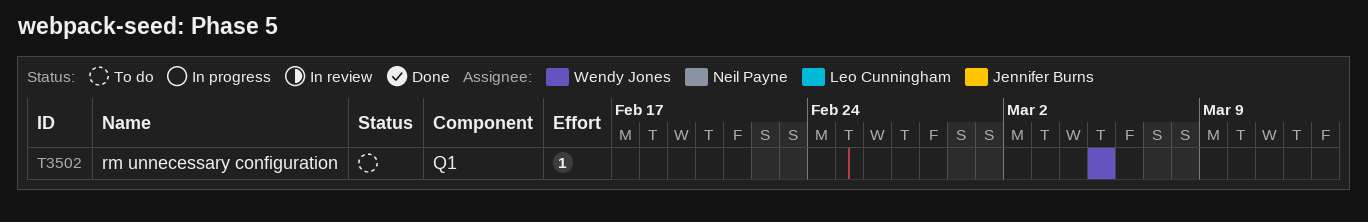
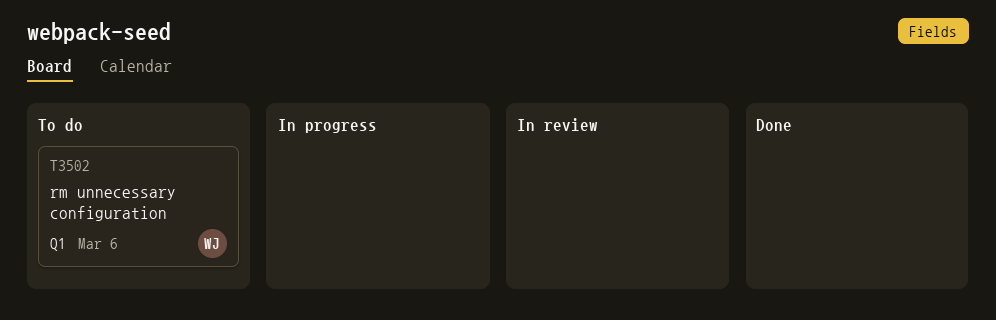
T3502, due: Mar 5 -> Mar 6

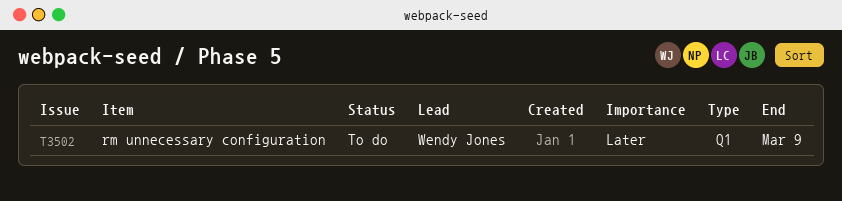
T3502, due: Mar 6 -> Mar 9

